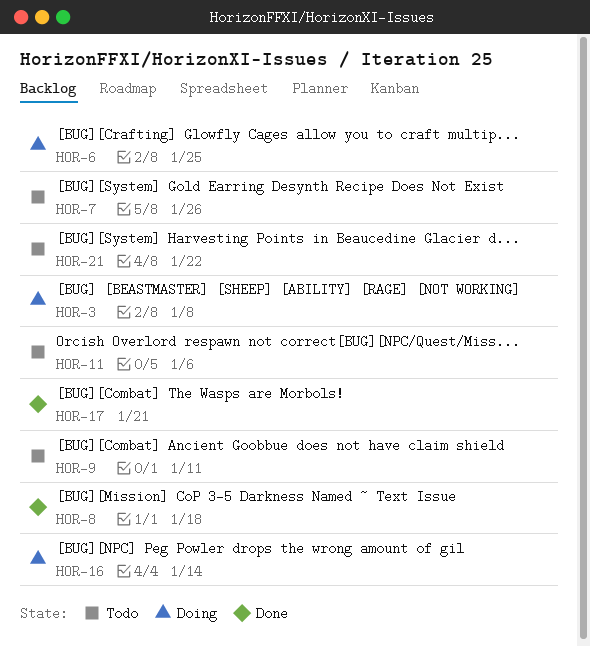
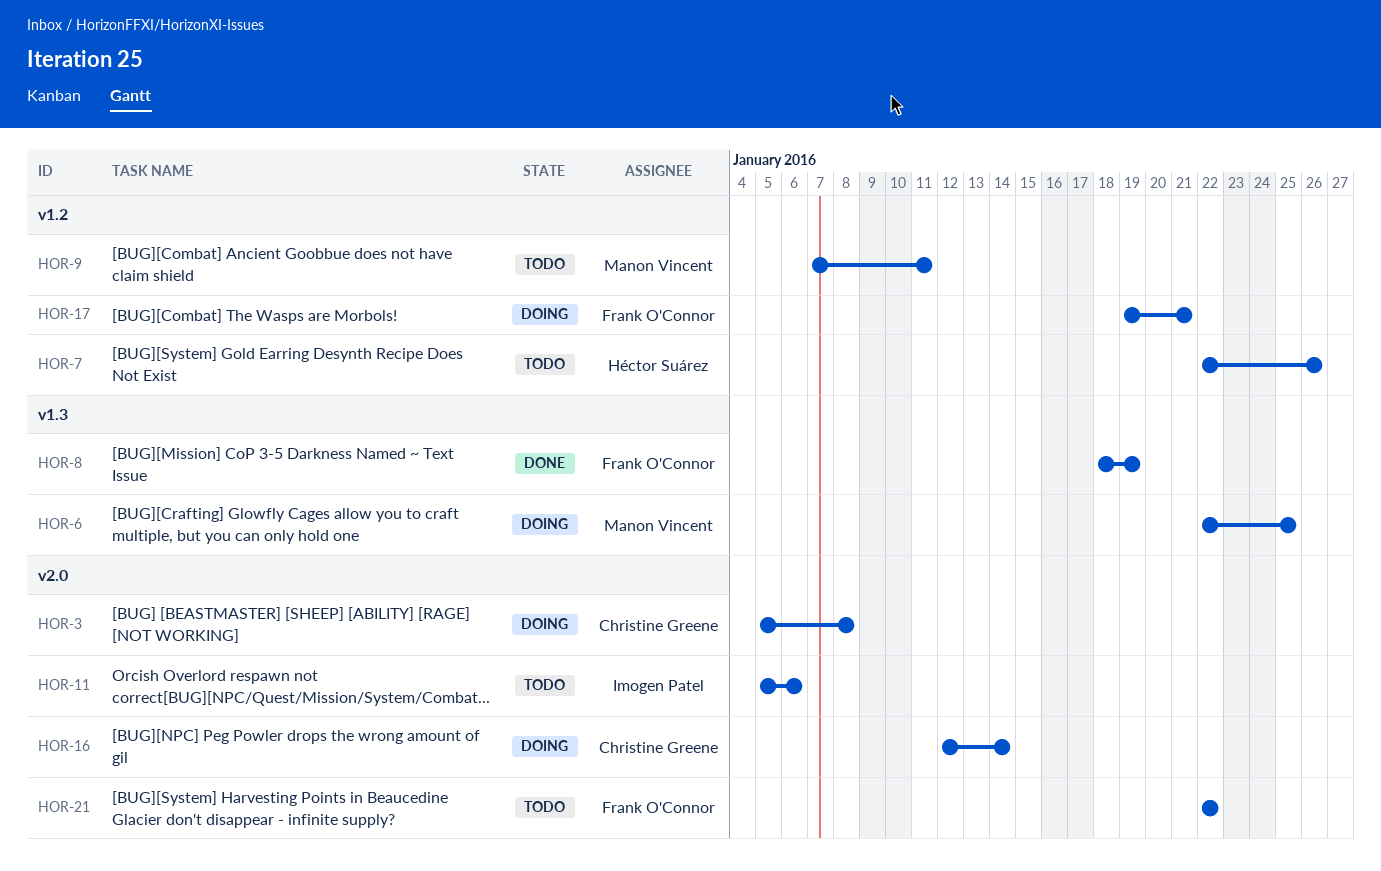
HOR-8, due: Jan 18 -> Jan 19
HOR-17, status: Done -> Doing

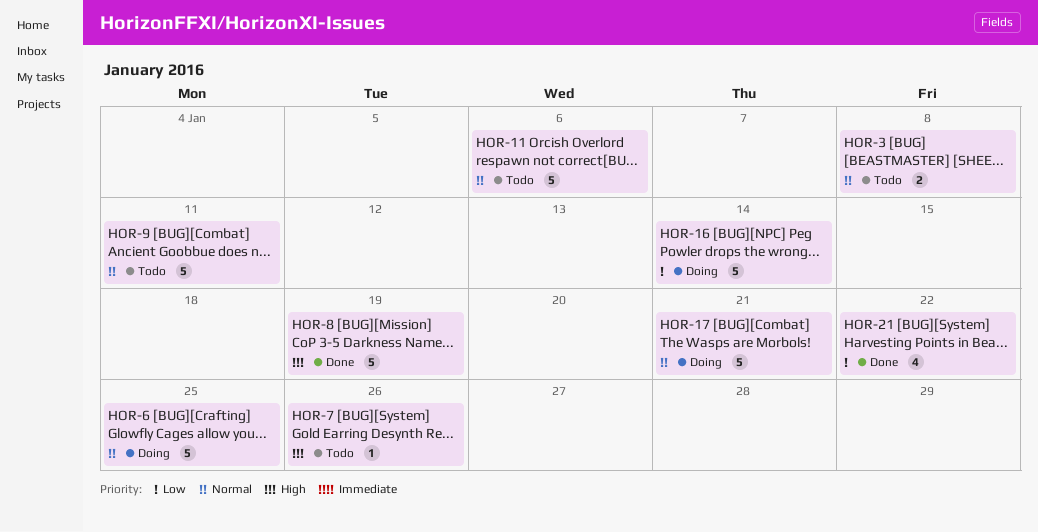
HOR-3, status: Doing -> Todo
HOR-21, status: Todo -> Done

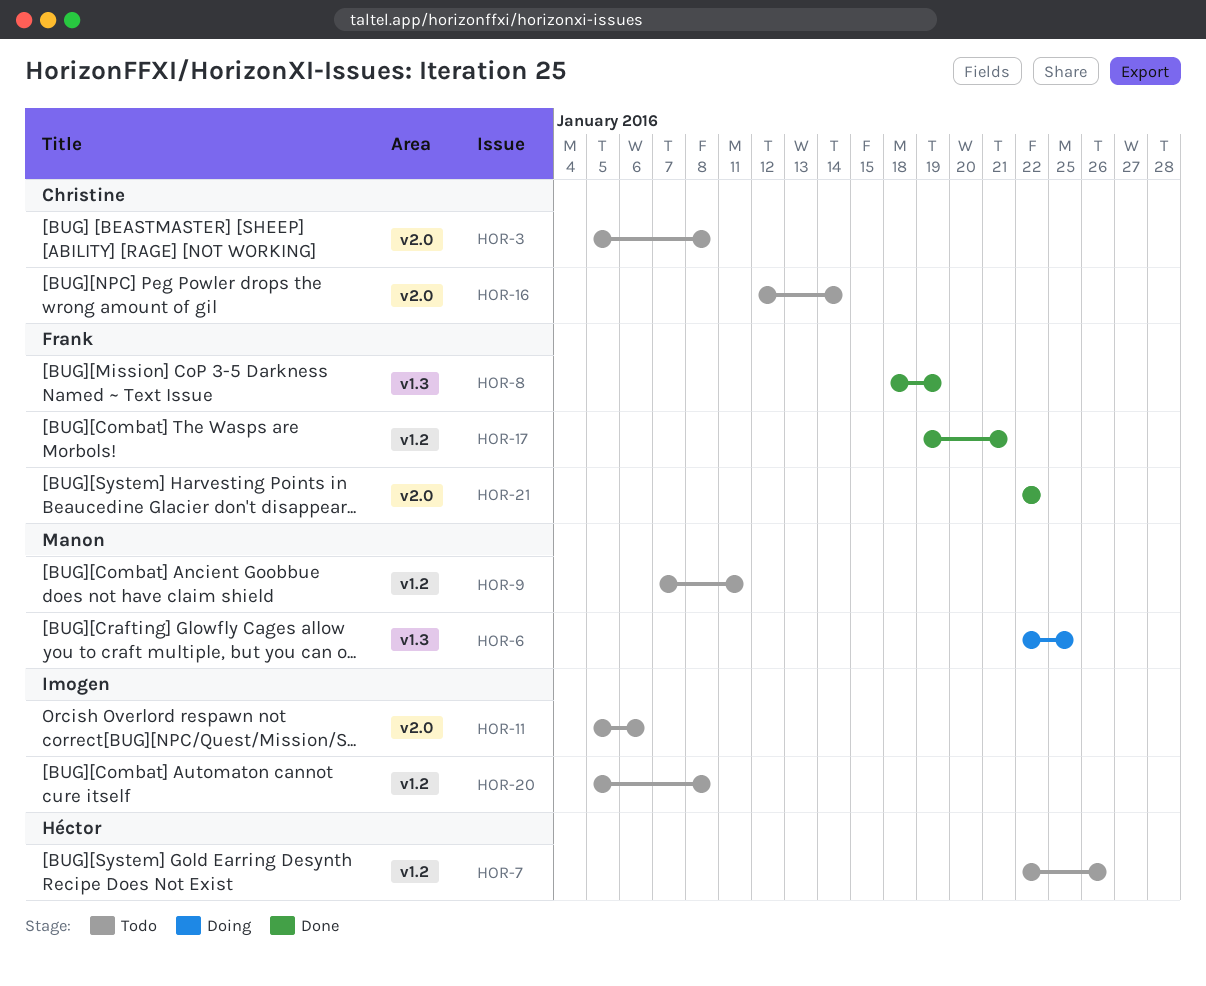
HOR-16, status: Doing -> Todo
HOR-17, status: Doing -> Done
HOR-20: none -> present

